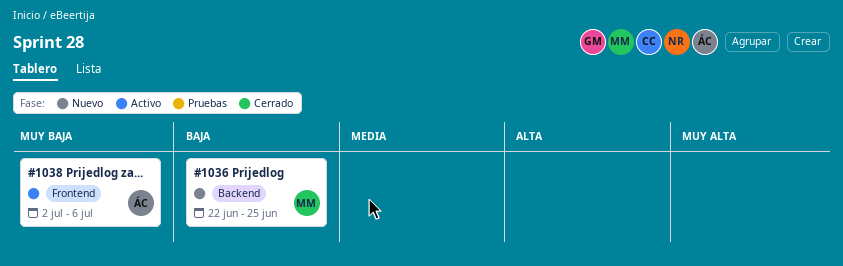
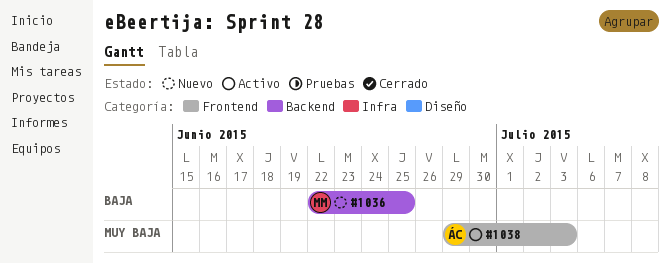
#1038, start: Jul 2 -> Jun 29
#1038, due: Jul 6 -> Jul 3

